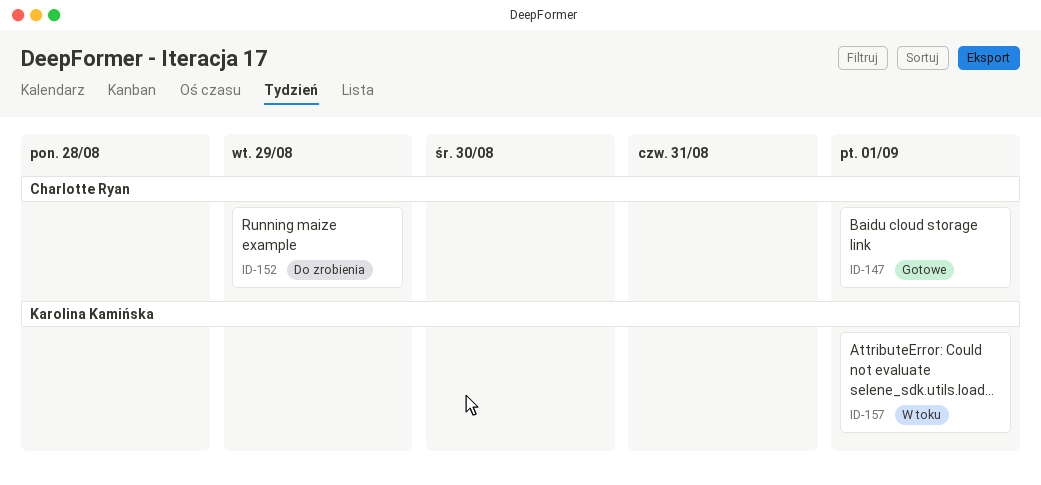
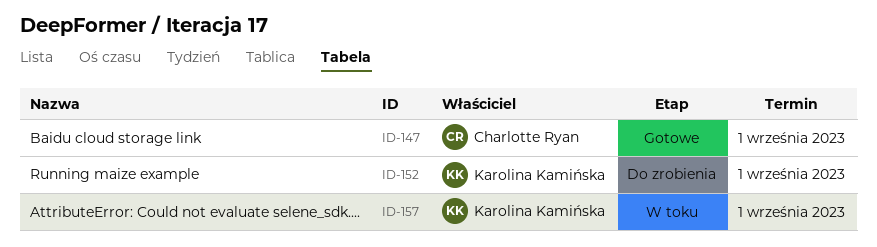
ID-152, owner: Charlotte Ryan -> Karolina Kamińska
ID-152, due: Aug 29 -> Sep 1

